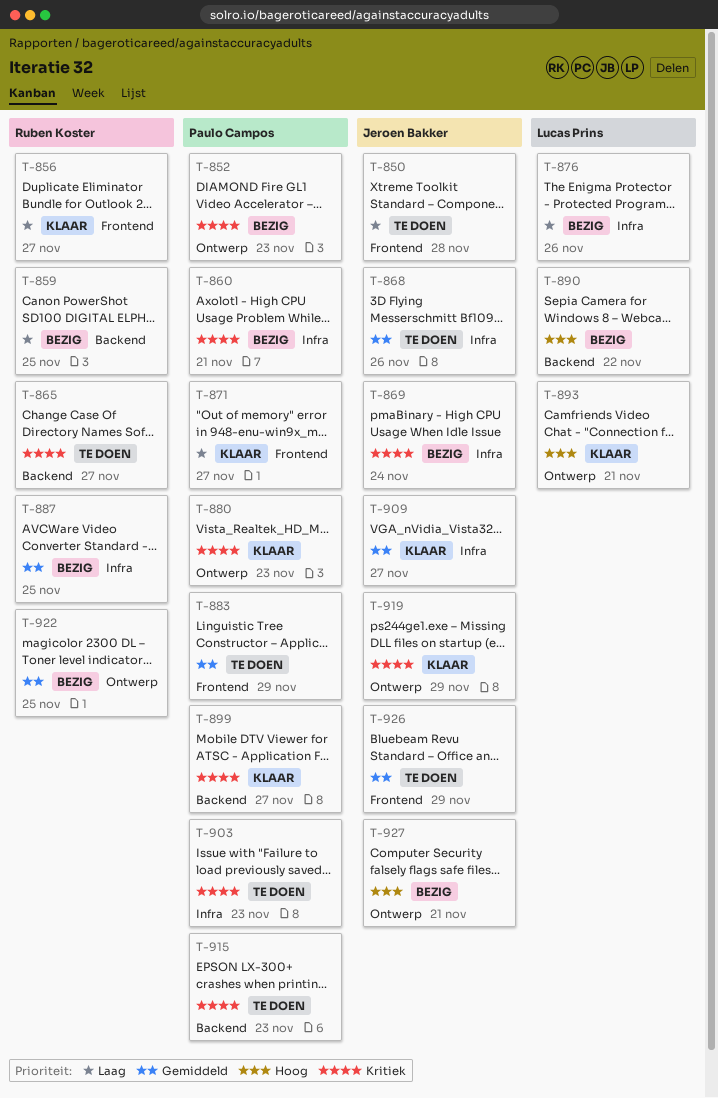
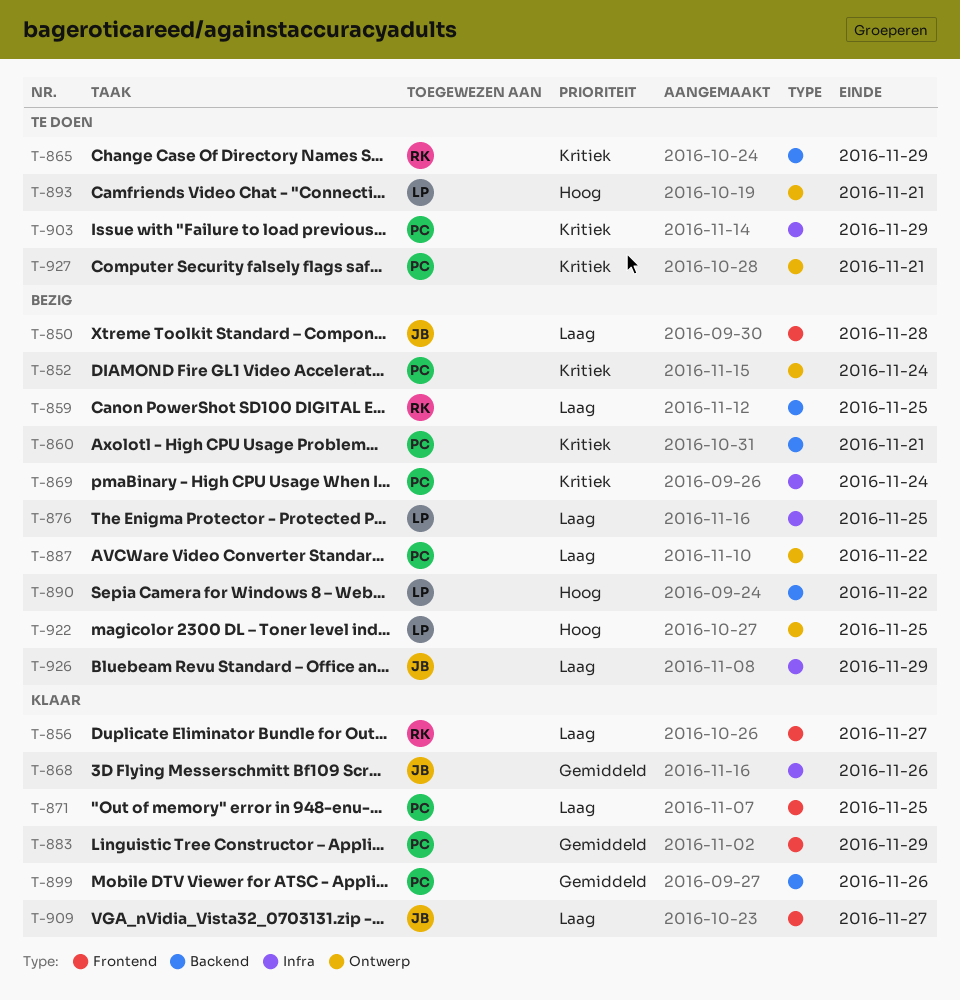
T-850, status: Te doen -> Bezig
T-852, due: Nov 23 -> Nov 24
T-860, label: Infra -> Backend
T-865, due: Nov 27 -> Nov 29
T-868, status: Te doen -> Klaar
T-869, owner: Jeroen Bakker -> Paulo Campos
T-871, due: Nov 27 -> Nov 25
T-876, due: Nov 26 -> Nov 25
T-880: present -> none
T-883, status: Te doen -> Klaar
T-887, owner: Ruben Koster -> Paulo Campos
T-887, priority: Gemiddeld -> Laag
T-887, label: Infra -> Ontwerp
T-887, due: Nov 25 -> Nov 22
T-893, status: Klaar -> Te doen
T-899, priority: Kritiek -> Gemiddeld
T-899, due: Nov 27 -> Nov 26
T-903, due: Nov 23 -> Nov 29
T-909, priority: Gemiddeld -> Laag
T-909, label: Infra -> Frontend
T-915: present -> none
T-919: present -> none
T-922, owner: Ruben Koster -> Lucas Prins
T-922, priority: Gemiddeld -> Hoog
T-926, status: Te doen -> Bezig
T-926, priority: Gemiddeld -> Laag
T-926, label: Frontend -> Infra
T-927, status: Bezig -> Te doen
T-927, owner: Jeroen Bakker -> Paulo Campos
T-927, priority: Hoog -> Kritiek

